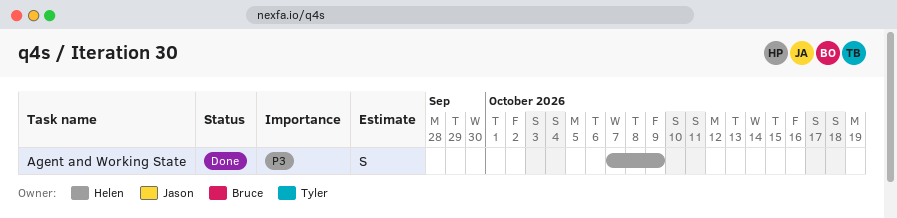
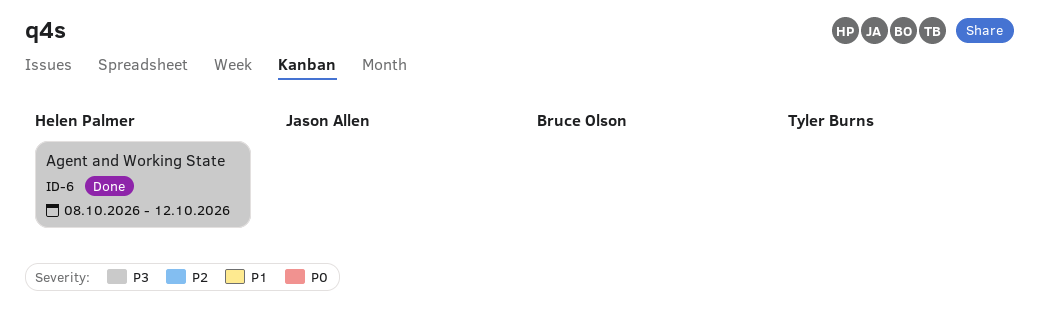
Agent and Working State, start: Oct 7 -> Oct 8
Agent and Working State, due: Oct 9 -> Oct 12

